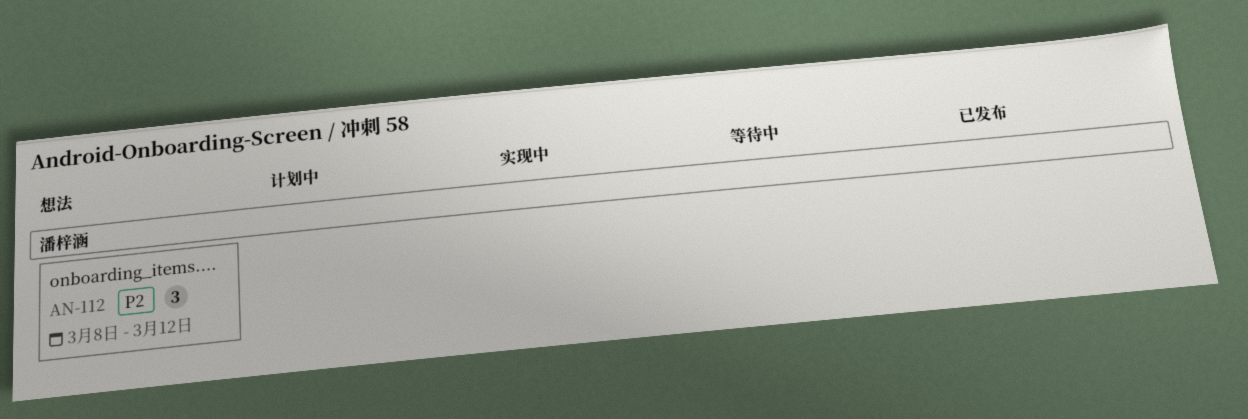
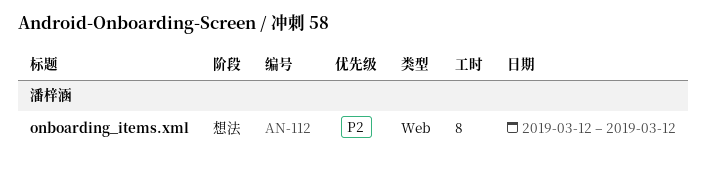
AN-112, estimate: 3 -> 8
AN-112, start: Mar 8 -> Mar 12

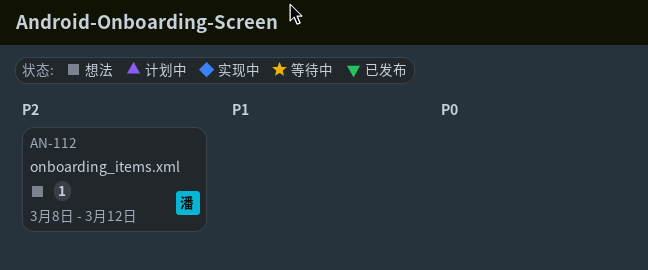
AN-112, estimate: 8 -> 1
AN-112, start: Mar 12 -> Mar 8

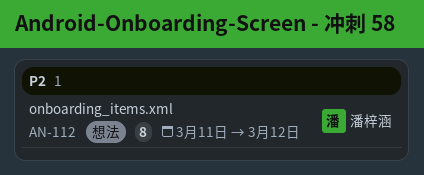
AN-112, estimate: 1 -> 8
AN-112, start: Mar 8 -> Mar 11

